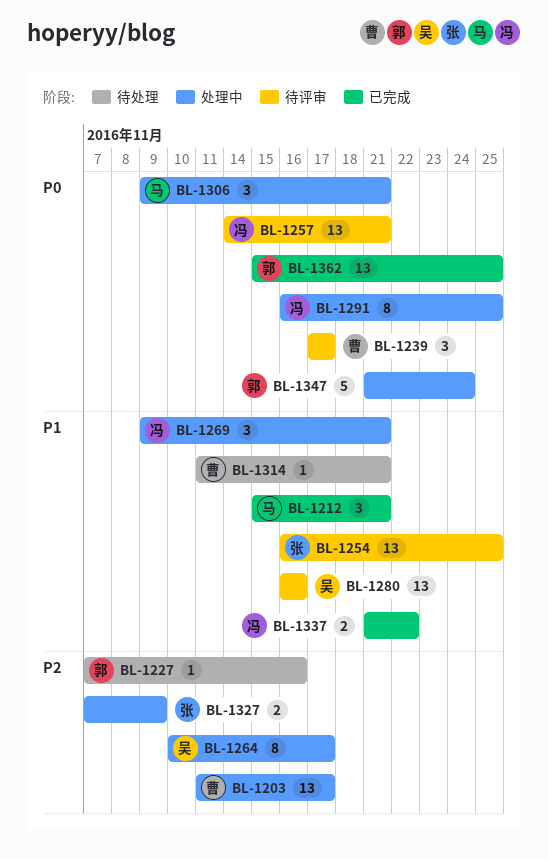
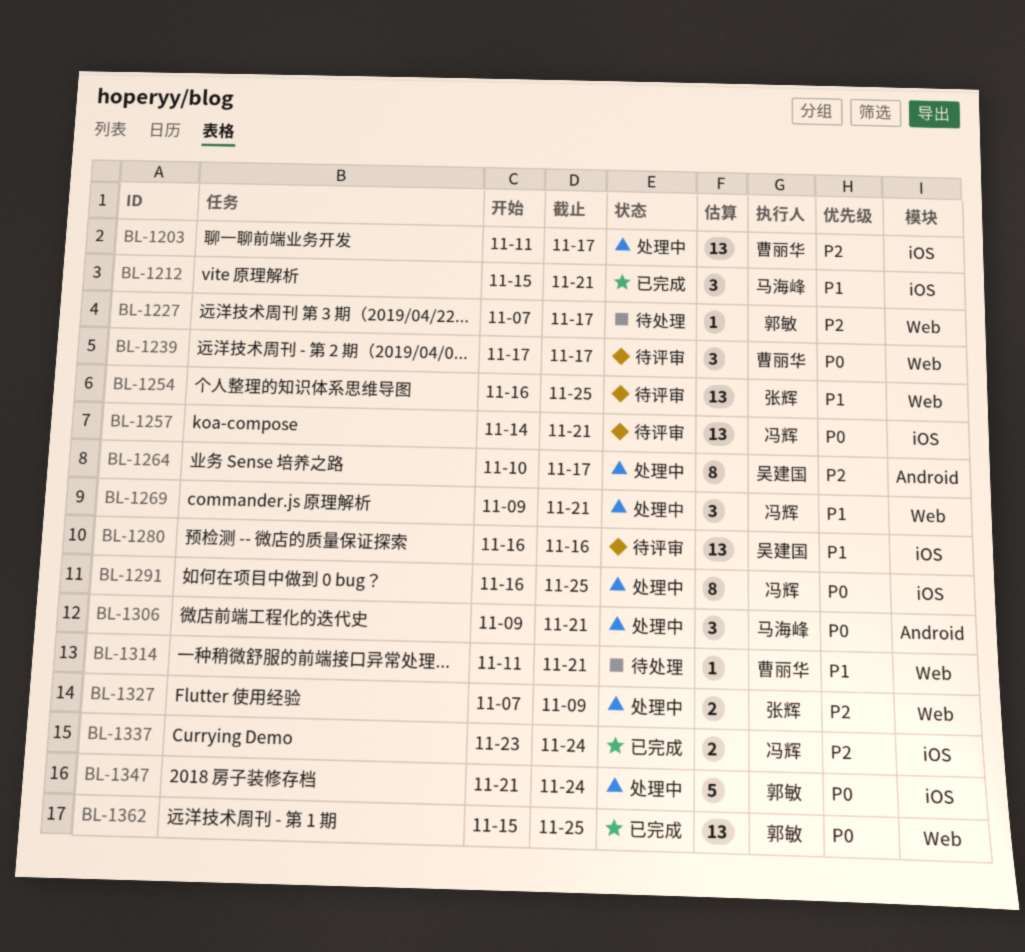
BL-1227, due: Nov 16 -> Nov 17
BL-1337, priority: P1 -> P2
BL-1337, start: Nov 21 -> Nov 23
BL-1337, due: Nov 22 -> Nov 24

